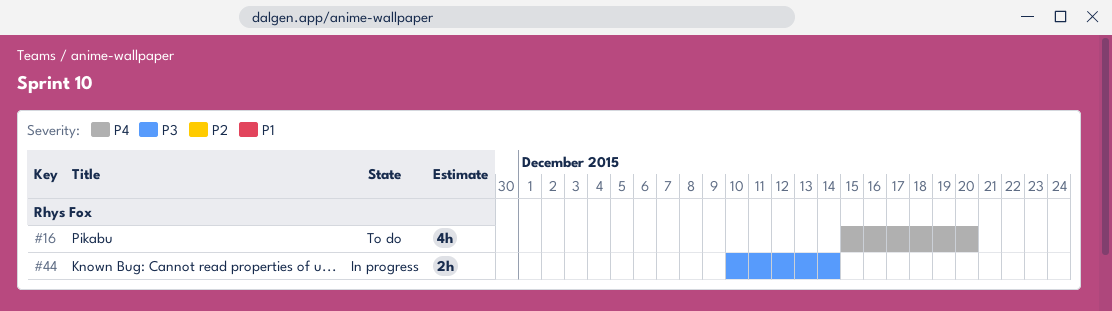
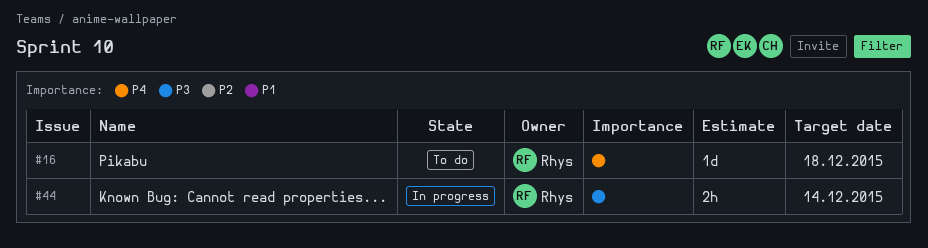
#16, estimate: 4h -> 1d
#16, due: Dec 20 -> Dec 18

